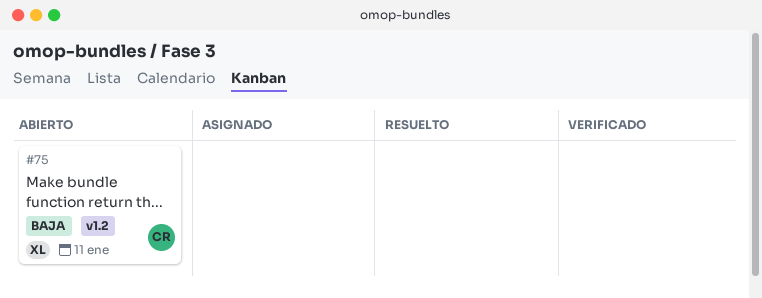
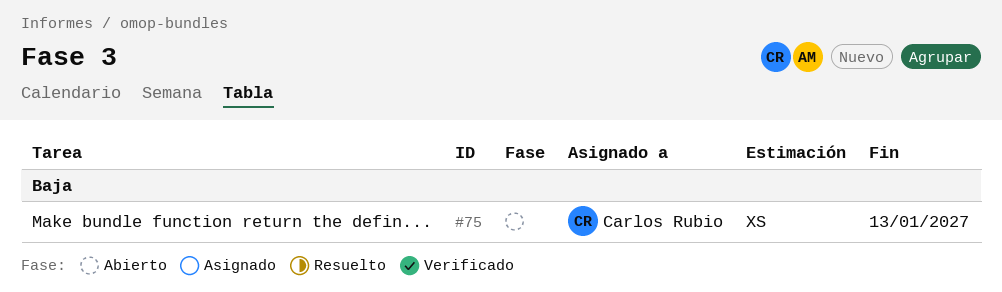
#75, estimate: XL -> XS
#75, due: Jan 11 -> Jan 13

